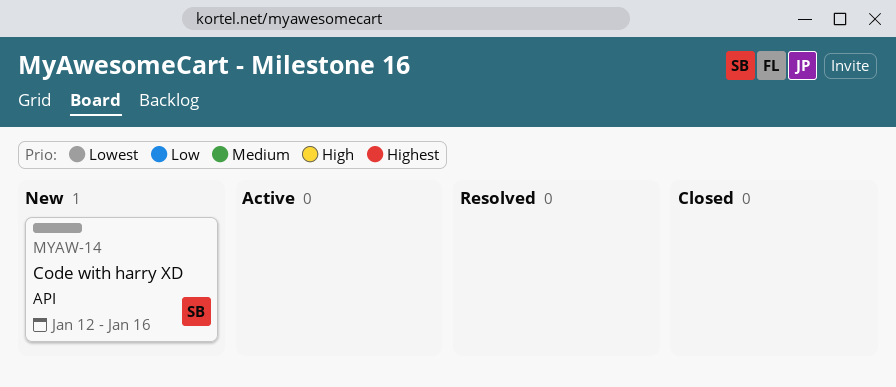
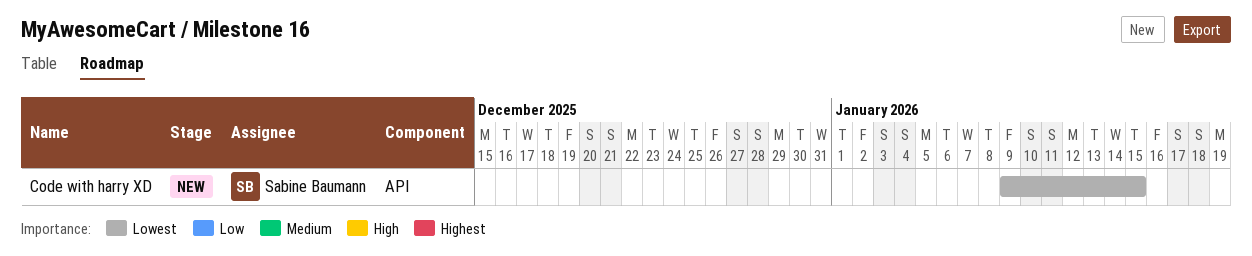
Code with harry XD, start: Jan 12 -> Jan 9
Code with harry XD, due: Jan 16 -> Jan 15

